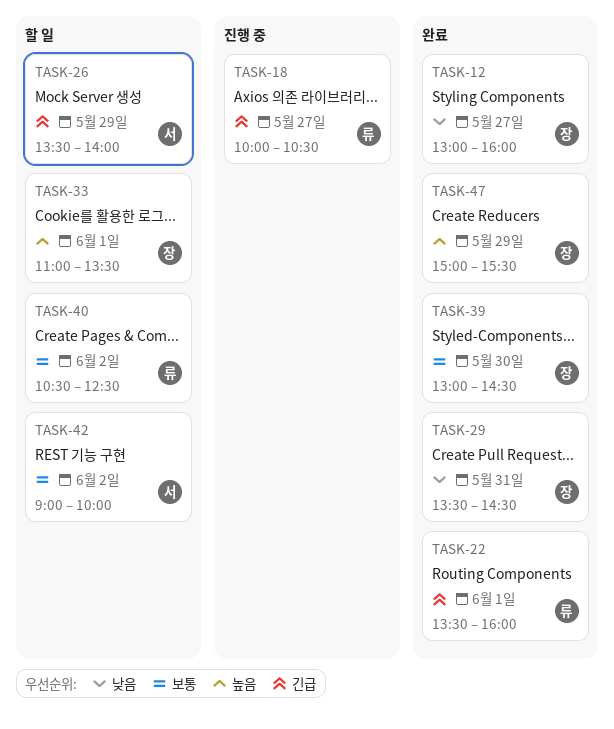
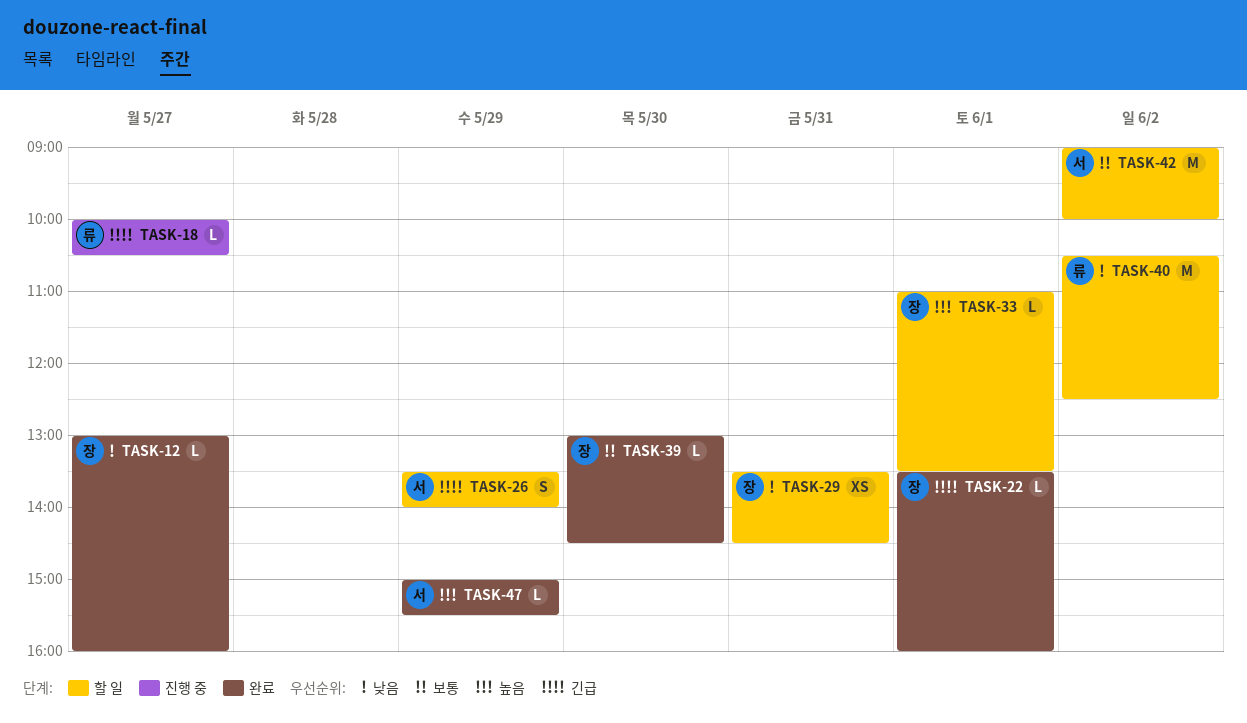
TASK-22, owner: 류 -> 장
TASK-29, status: 완료 -> 할 일
TASK-40, priority: 보통 -> 낮음
TASK-47, owner: 장 -> 서

